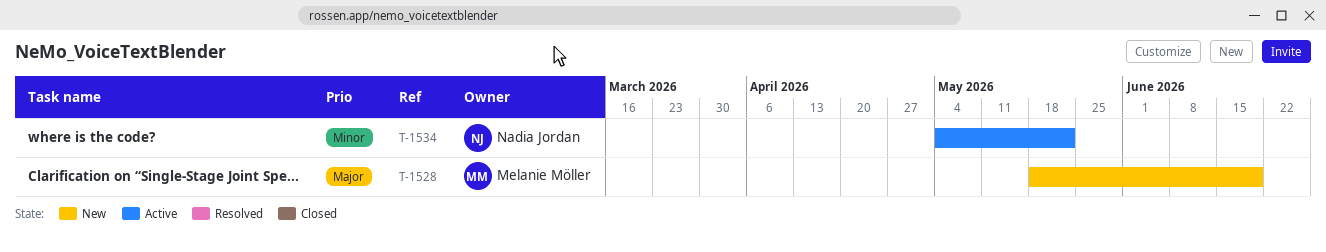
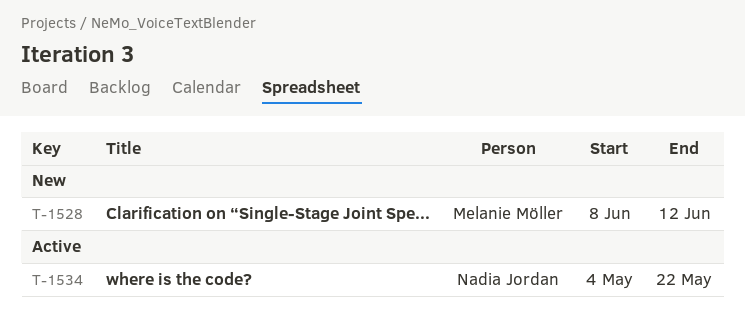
T-1528, start: May 18 -> Jun 8
T-1528, due: Jun 19 -> Jun 12

